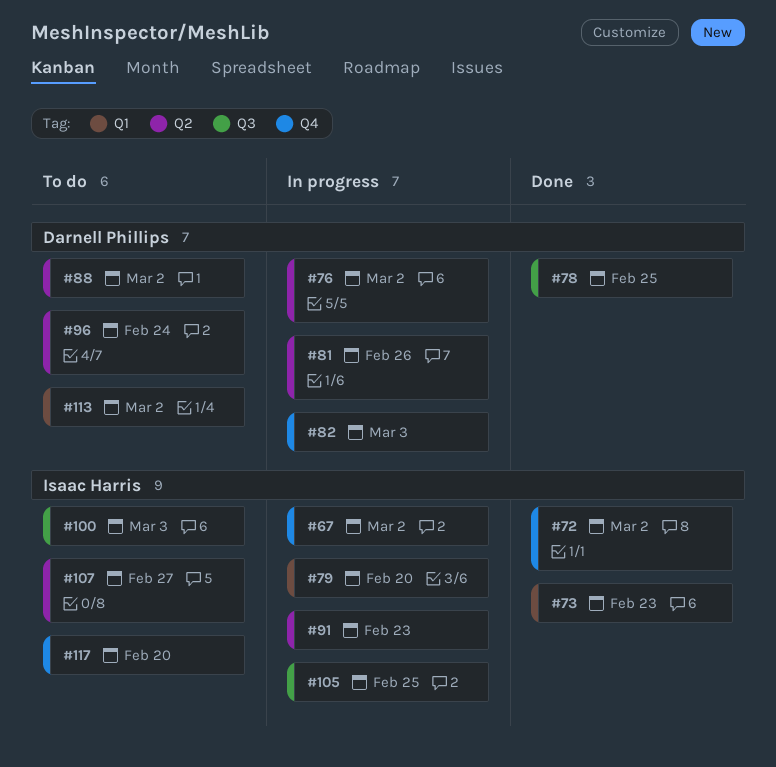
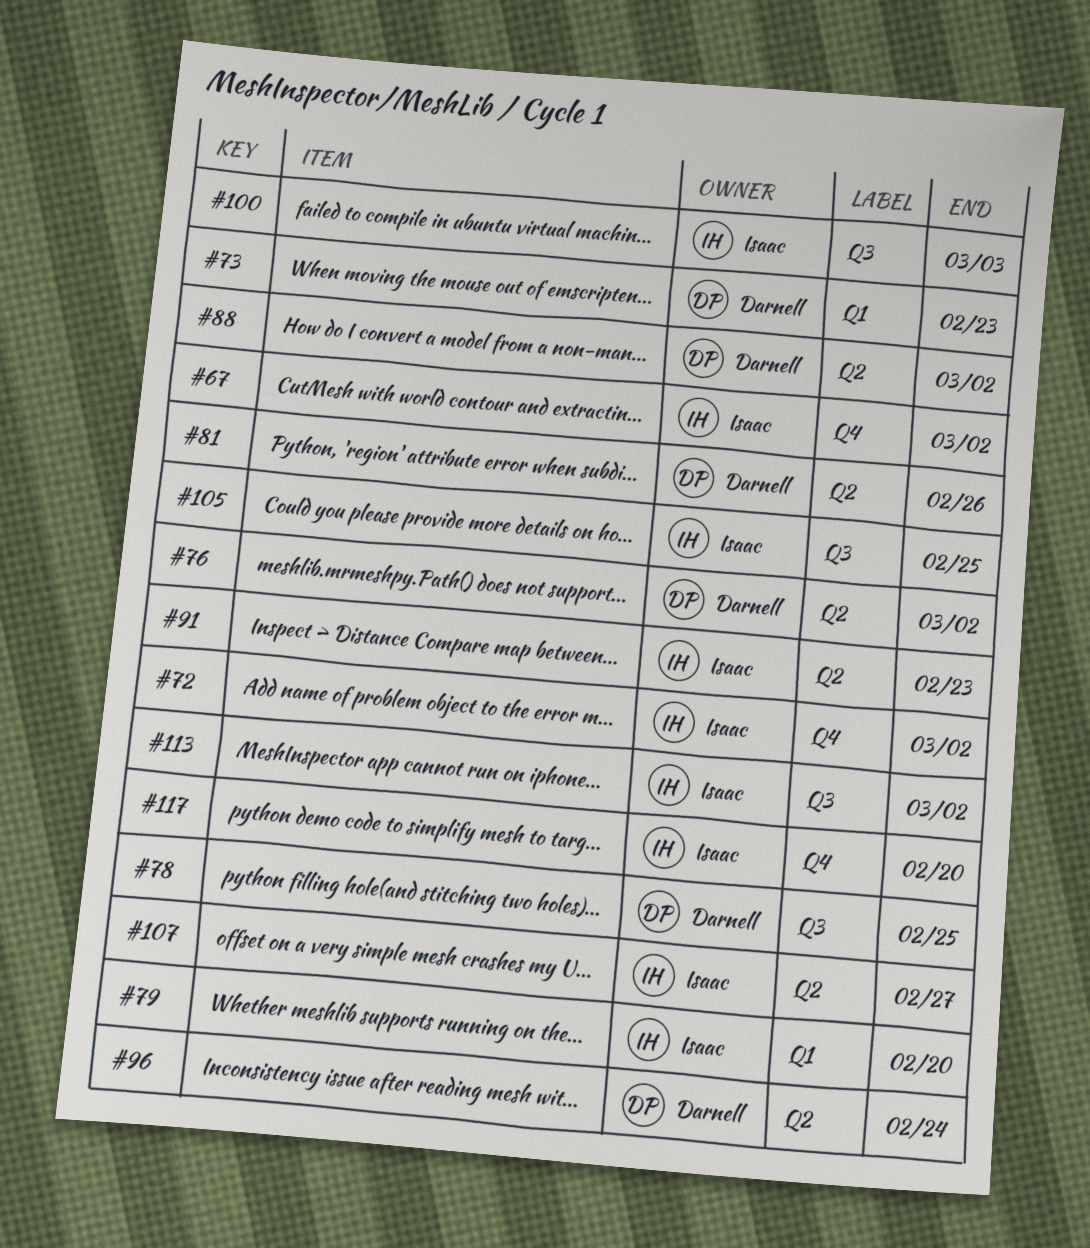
#73, owner: Isaac Harris -> Darnell Phillips
#82: present -> none
#113, owner: Darnell Phillips -> Isaac Harris
#113, label: Q1 -> Q3

